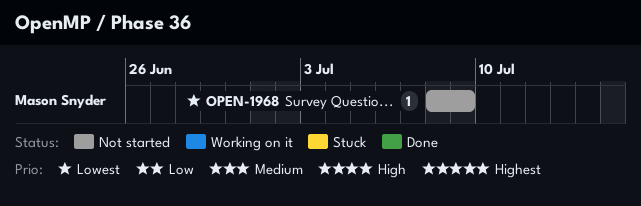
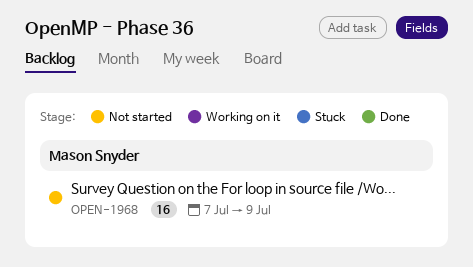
OPEN-1968, estimate: 1 -> 16
OPEN-1968, start: Jul 8 -> Jul 7

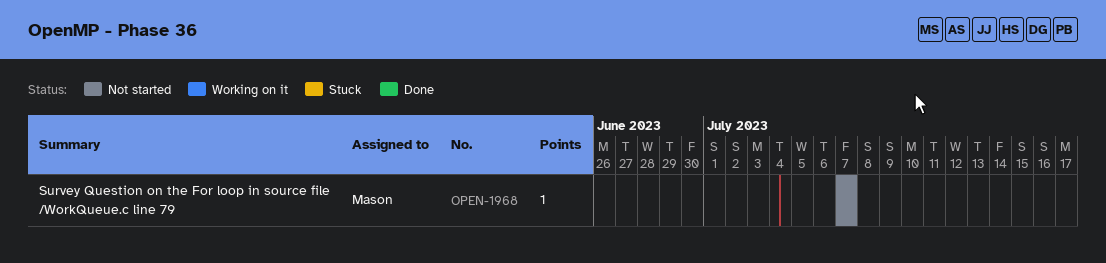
OPEN-1968, estimate: 16 -> 1
OPEN-1968, due: Jul 9 -> Jul 7

